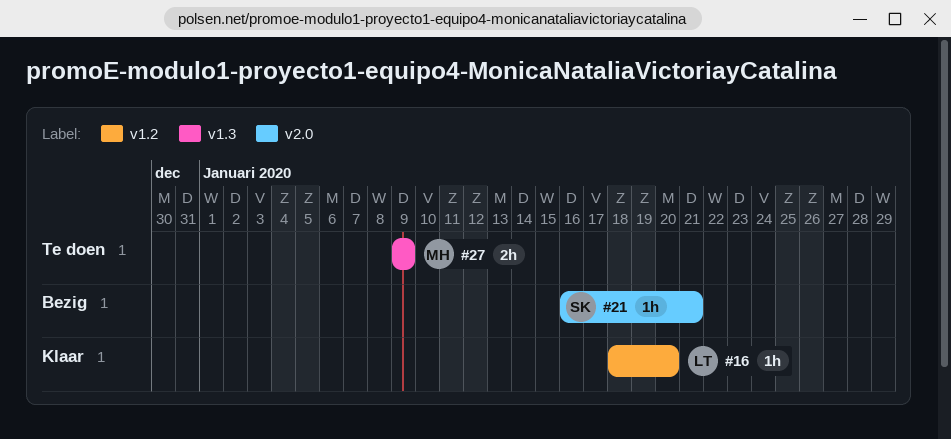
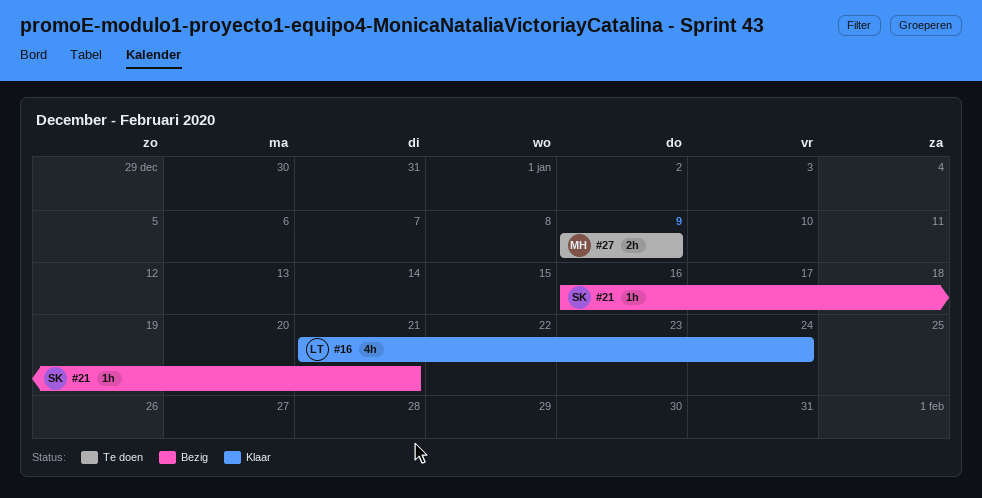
#16, estimate: 1h -> 4h
#16, start: Jan 18 -> Jan 21
#16, due: Jan 20 -> Jan 24

